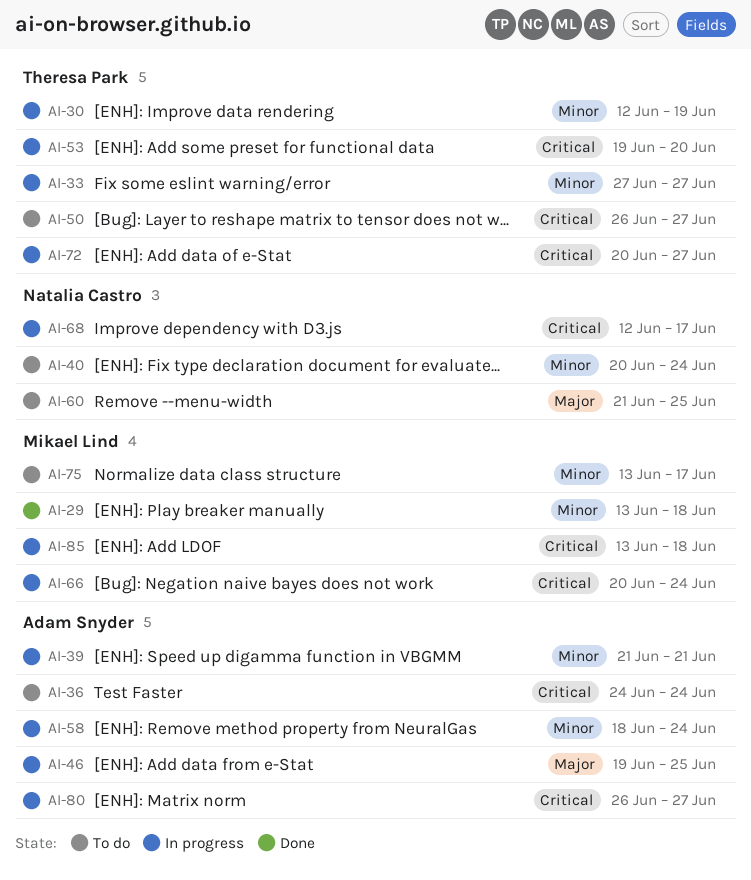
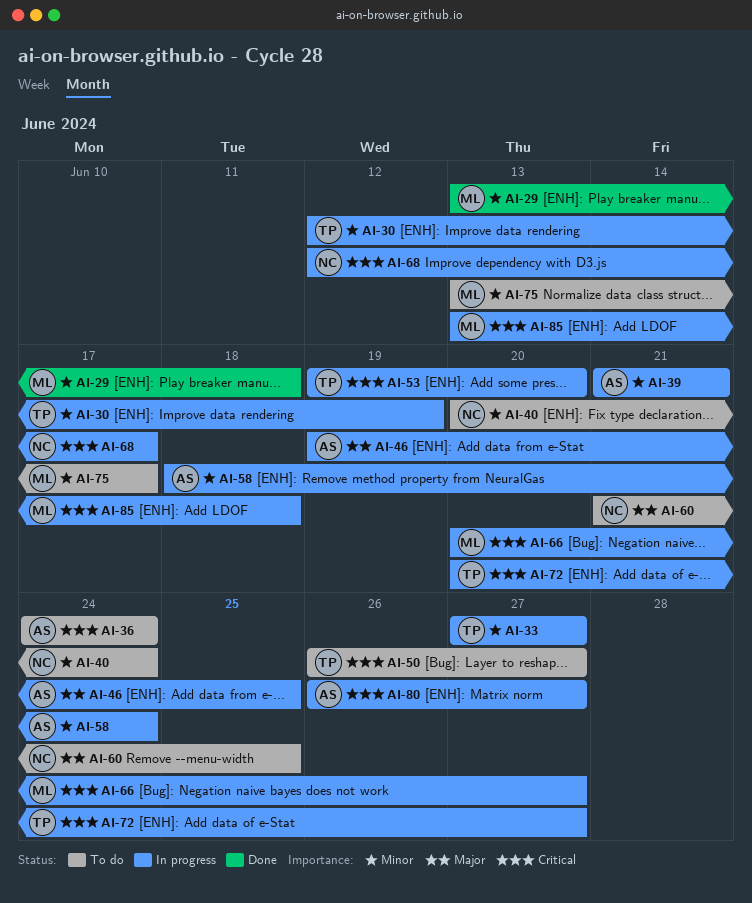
AI-66, due: Jun 24 -> Jun 27

